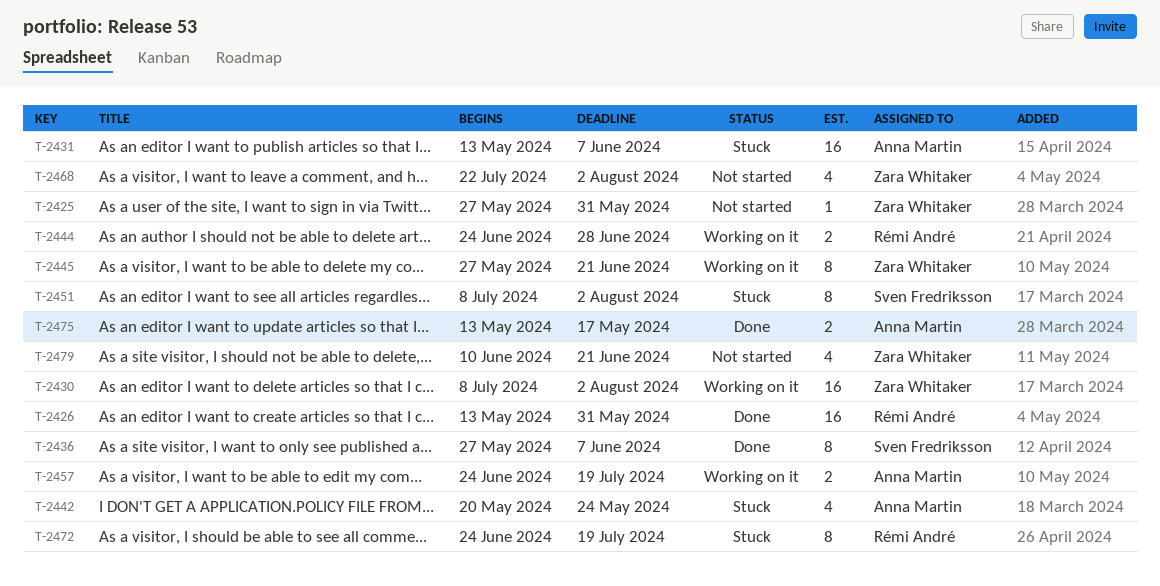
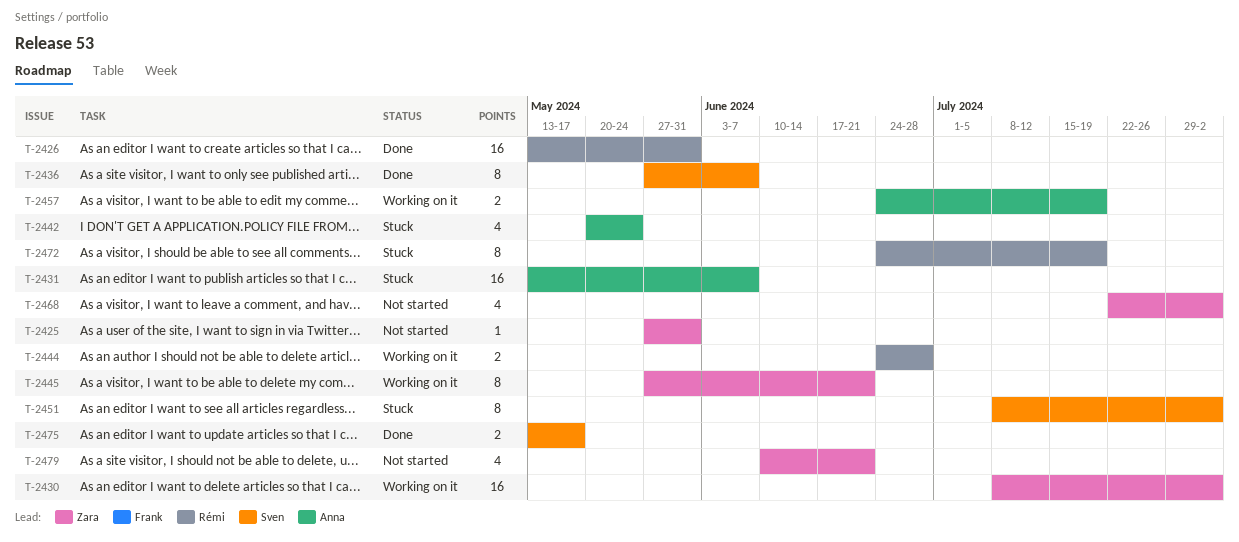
T-2475, owner: Anna Martin -> Sven Fredriksson

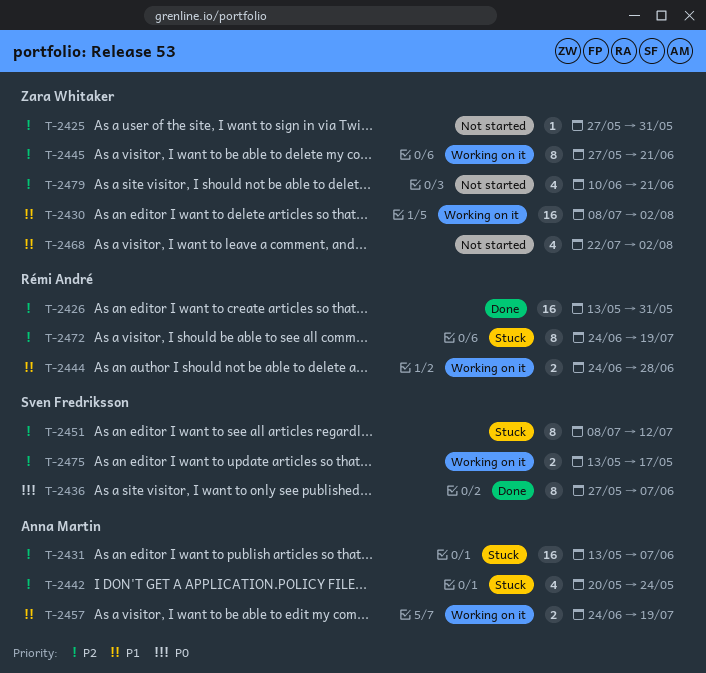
T-2451, due: Aug 2 -> Jul 12
T-2475, status: Done -> Working on it

